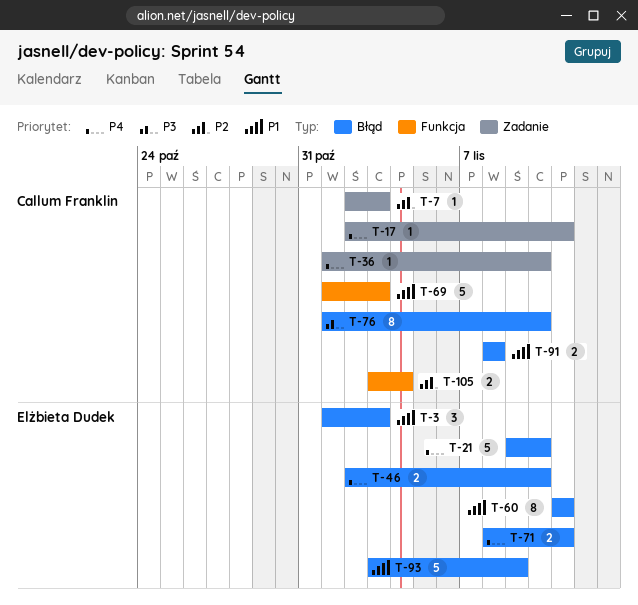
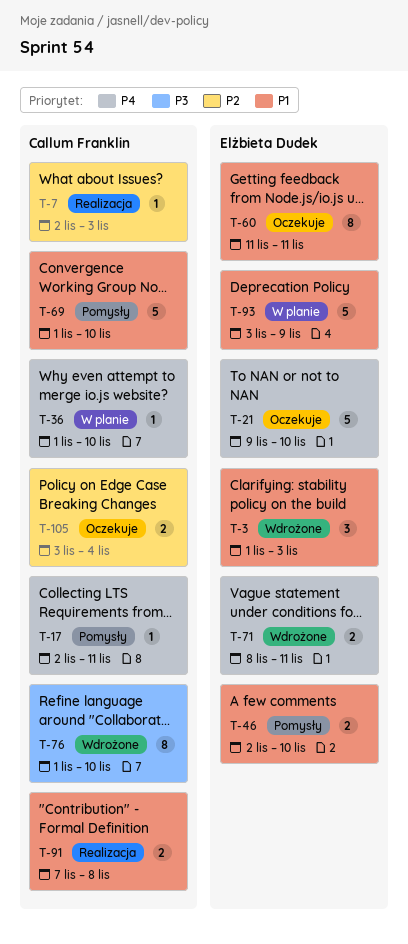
T-46, priority: P4 -> P1
T-69, due: Nov 3 -> Nov 10
T-91, start: Nov 8 -> Nov 7

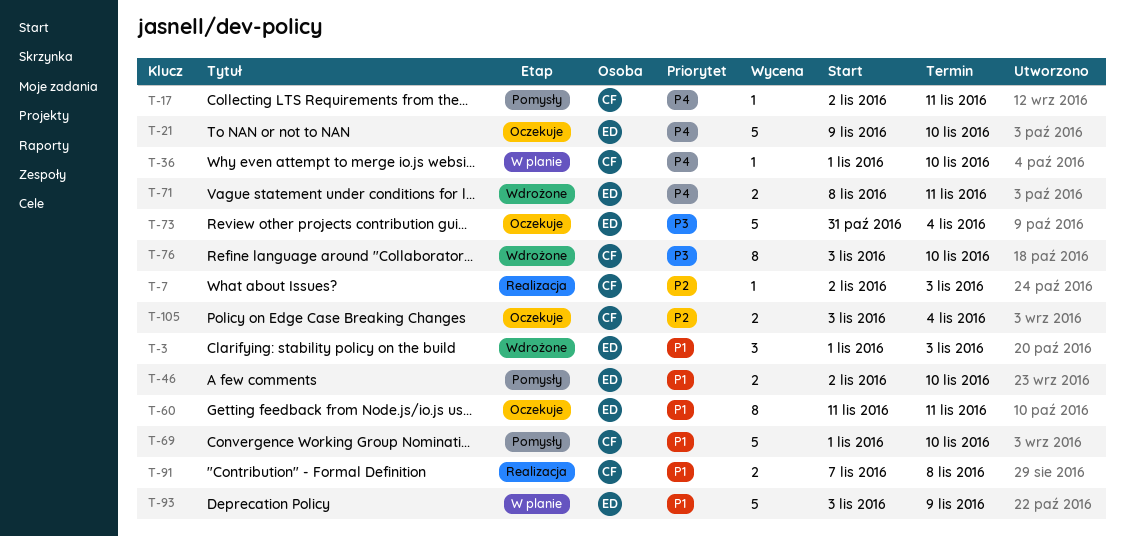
T-73: none -> present
T-76, start: Nov 1 -> Nov 3

